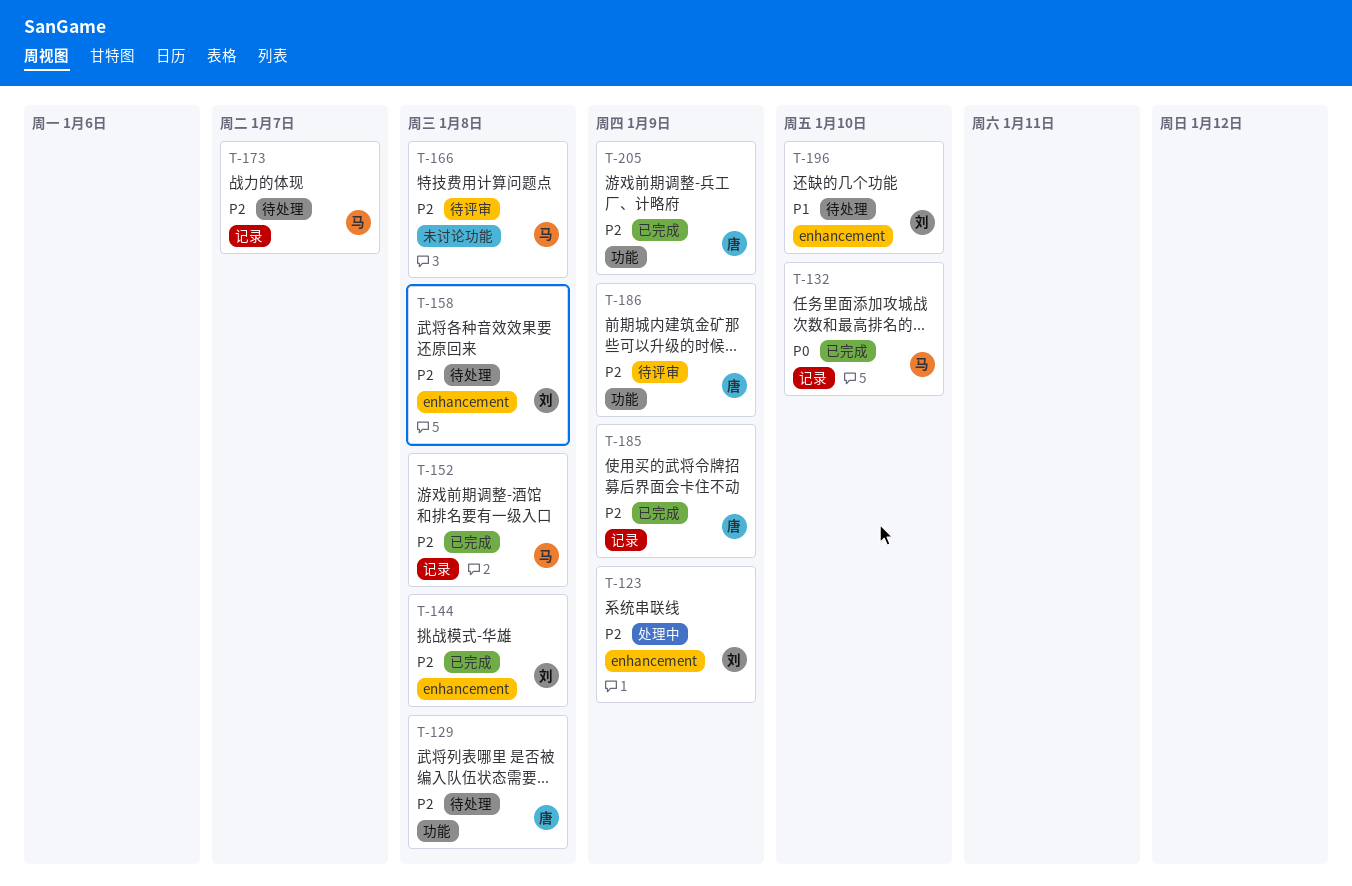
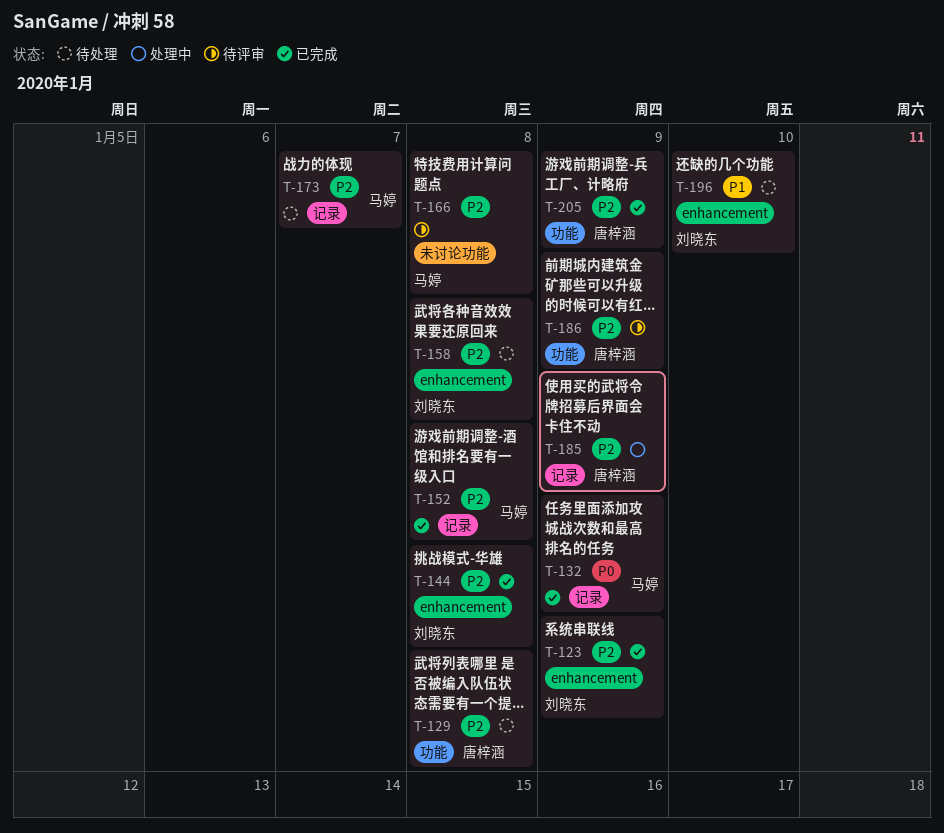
T-123, status: 处理中 -> 已完成
T-132, due: Jan 10 -> Jan 9
T-185, status: 已完成 -> 处理中

